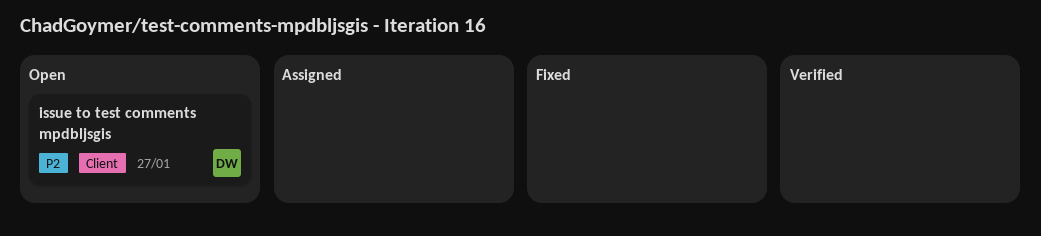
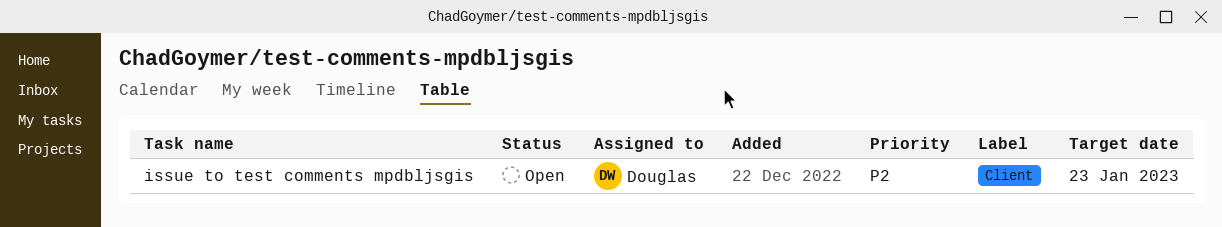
issue to test comments mpdbljsgis, due: Jan 27 -> Jan 23

